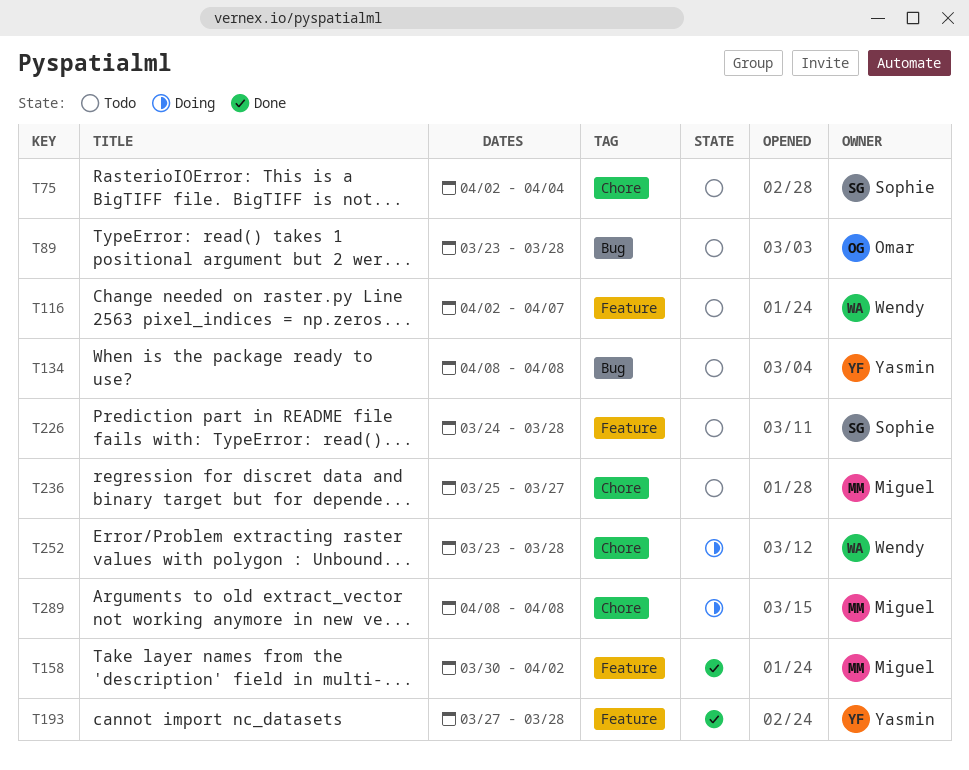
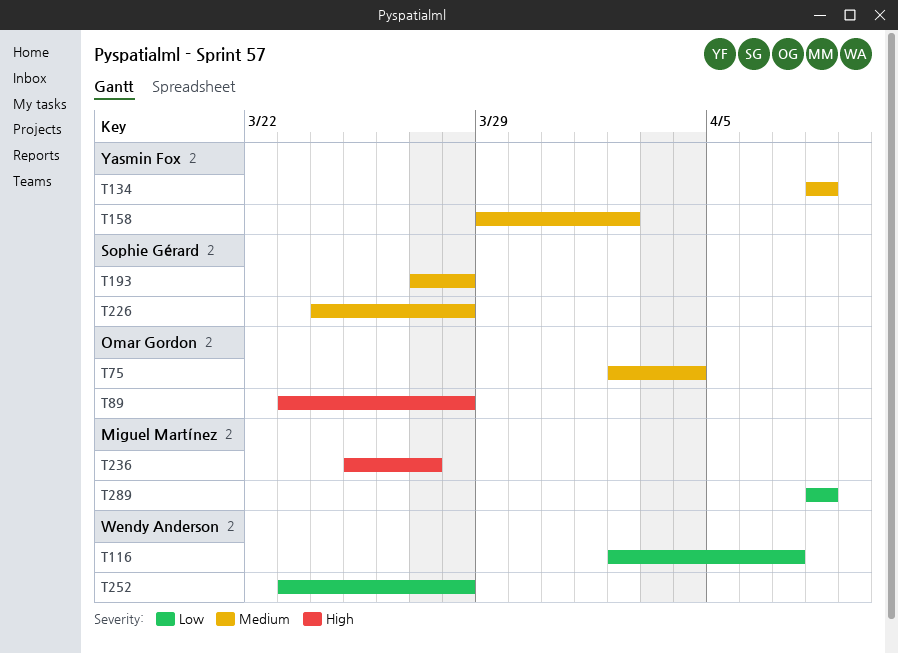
T75, owner: Sophie Gérard -> Omar Gordon
T158, owner: Miguel Martínez -> Yasmin Fox
T158, start: Mar 30 -> Mar 29
T193, owner: Yasmin Fox -> Sophie Gérard

